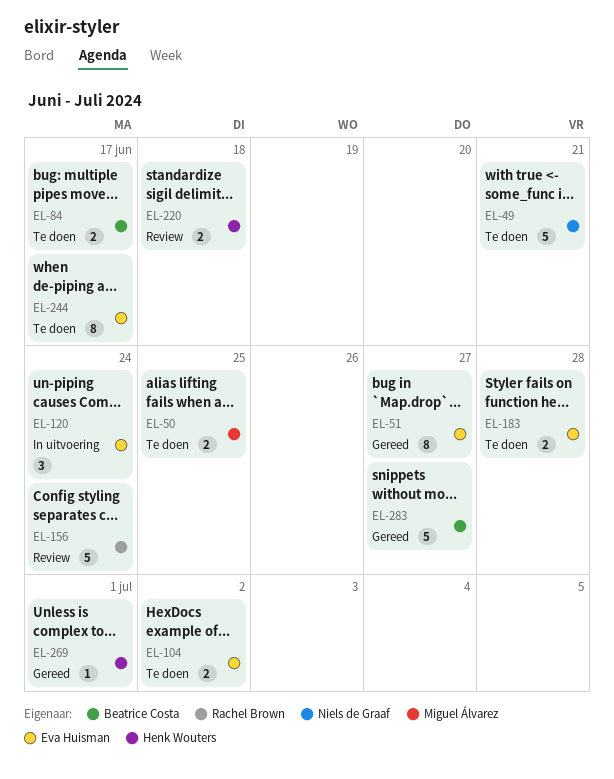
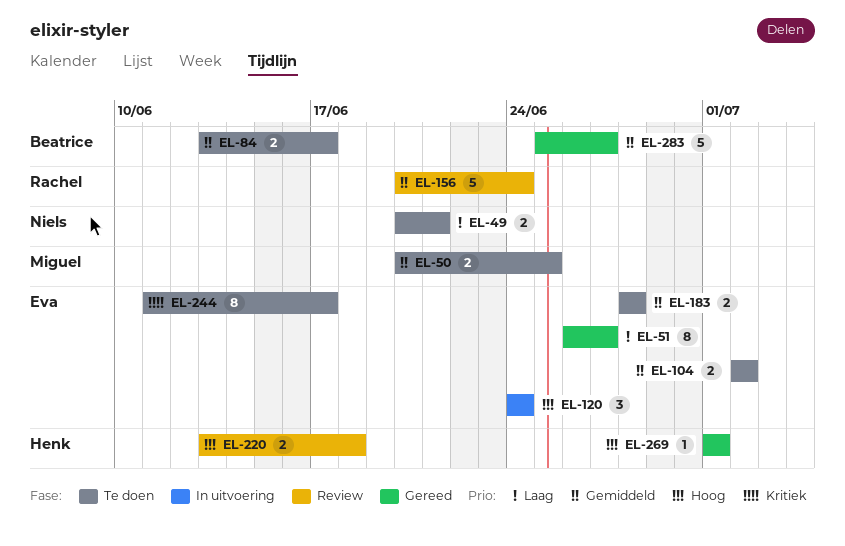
EL-49, estimate: 5 -> 2

